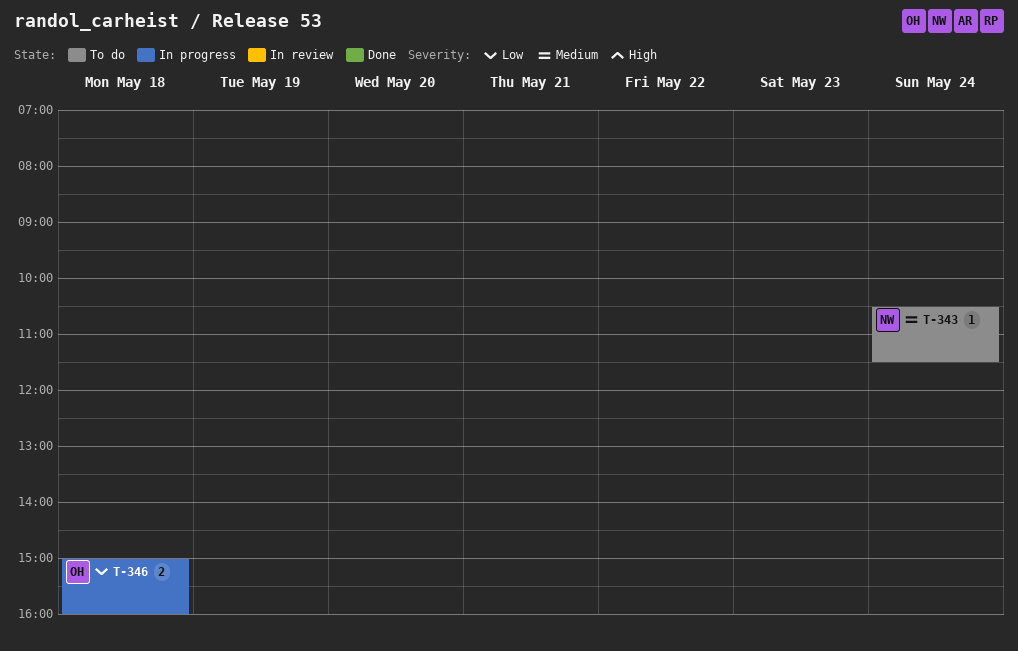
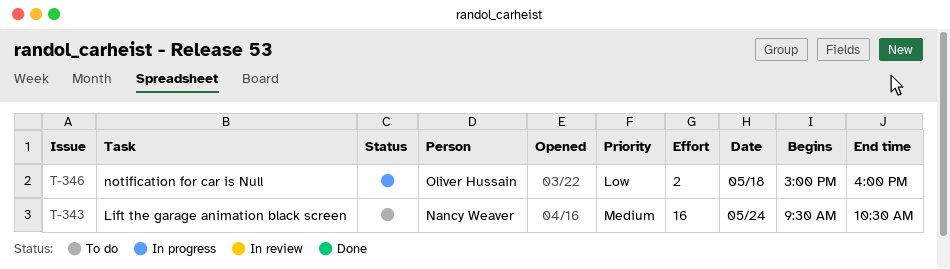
T-343, estimate: 1 -> 16
T-343, begins: 10:30 -> 09:30
T-343, ends: 11:30 -> 10:30

